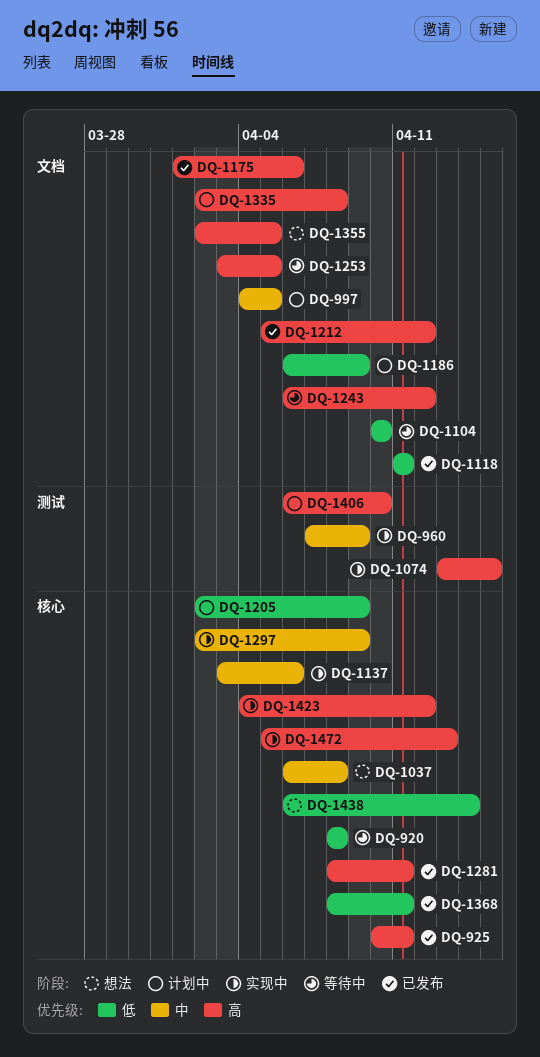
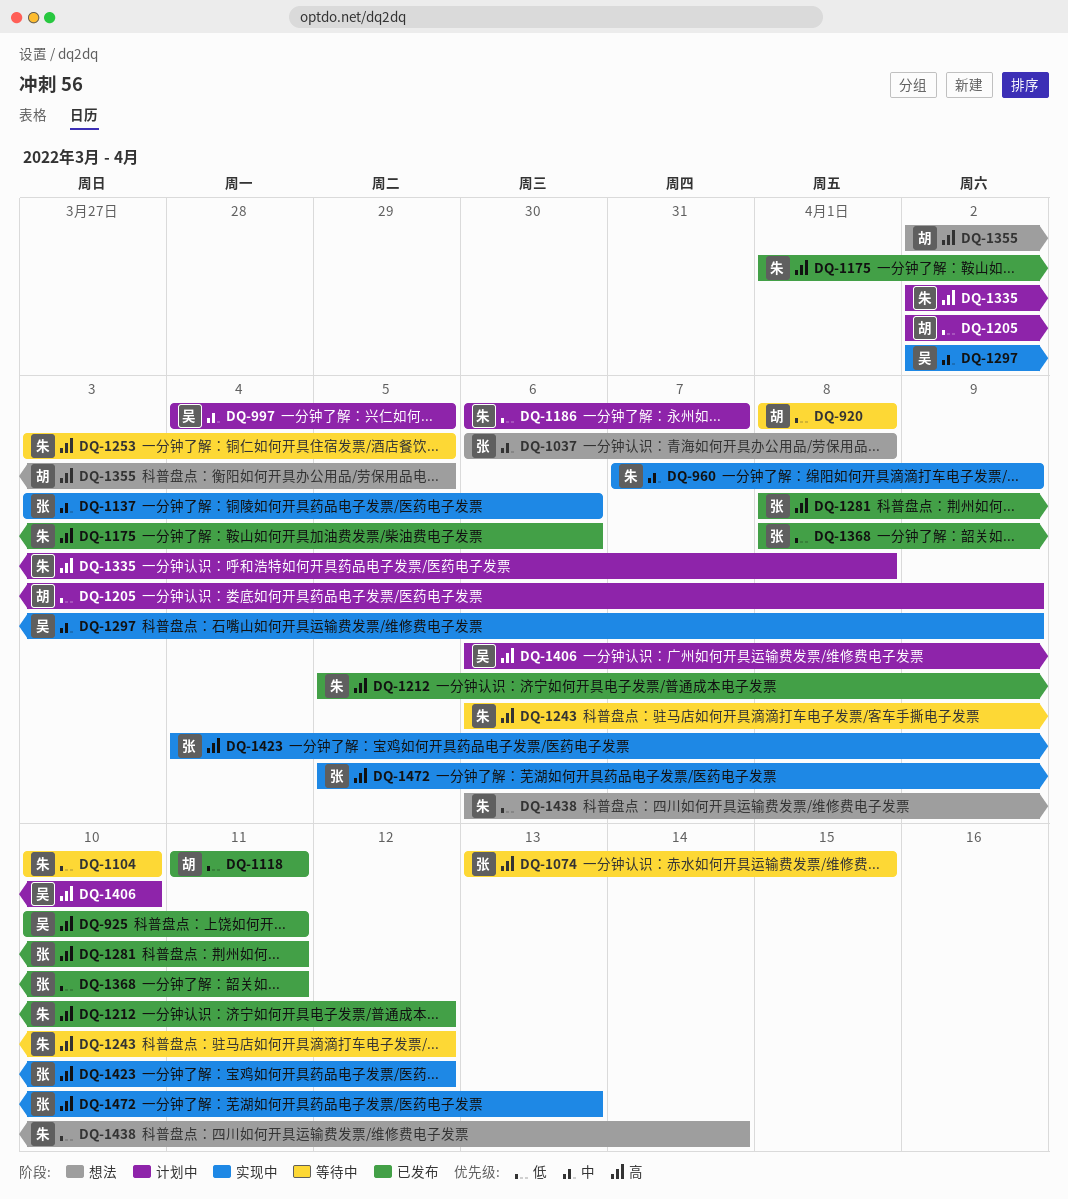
DQ-1074, status: 实现中 -> 等待中
DQ-1186, due: Apr 9 -> Apr 7

